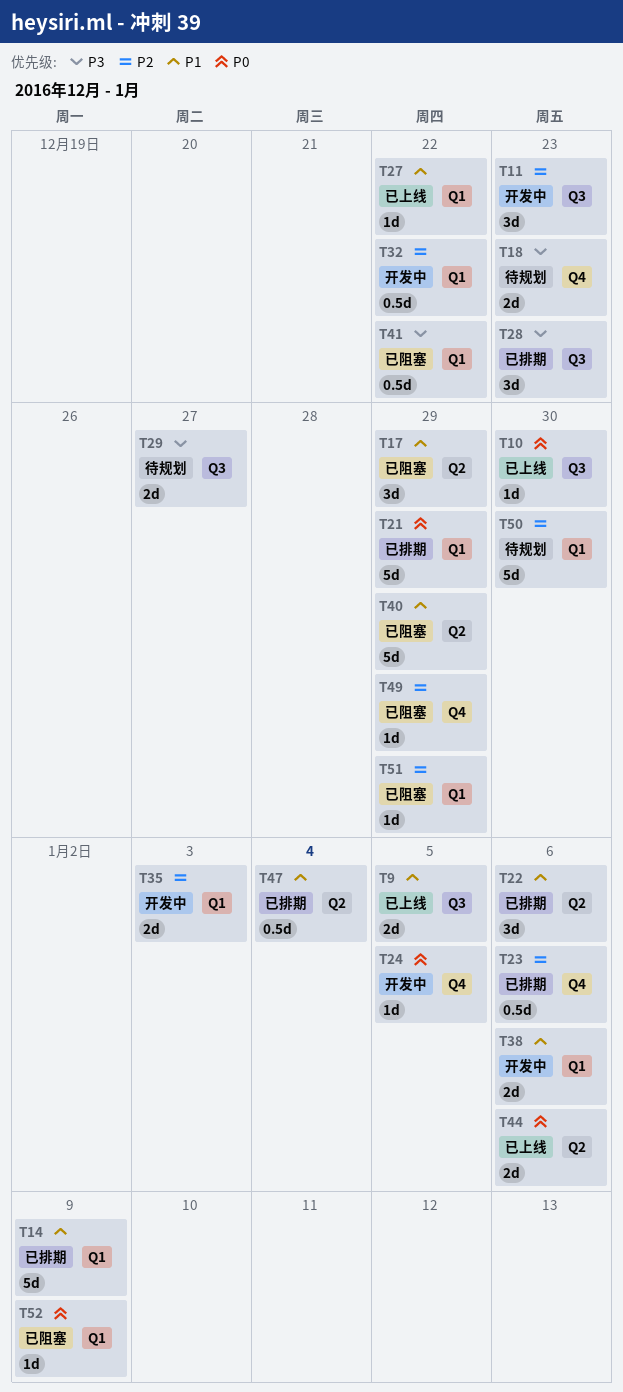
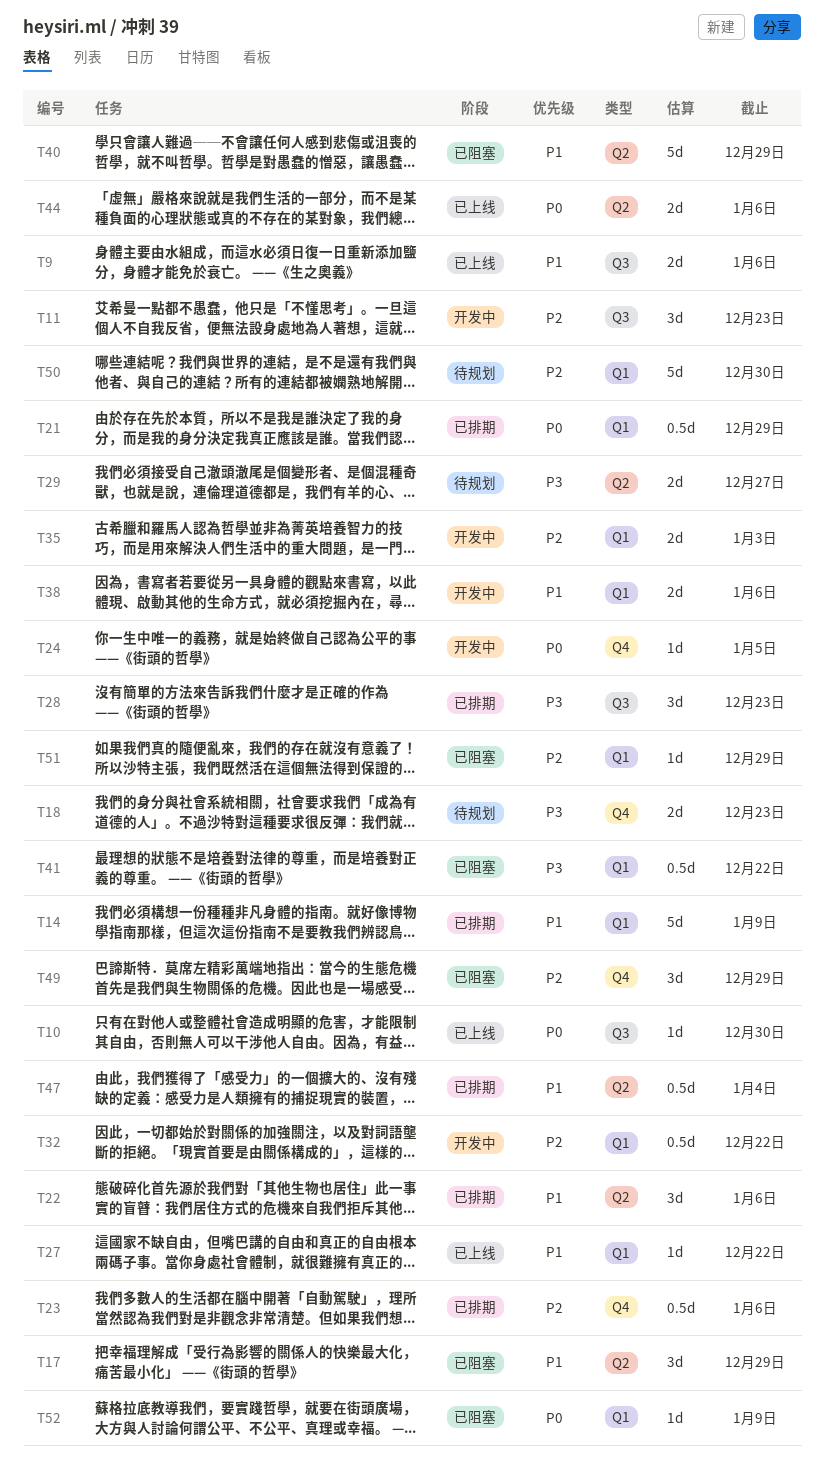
T9, due: Jan 5 -> Jan 6
T21, estimate: 5d -> 0.5d
T29, label: Q3 -> Q2
T49, estimate: 1d -> 3d

